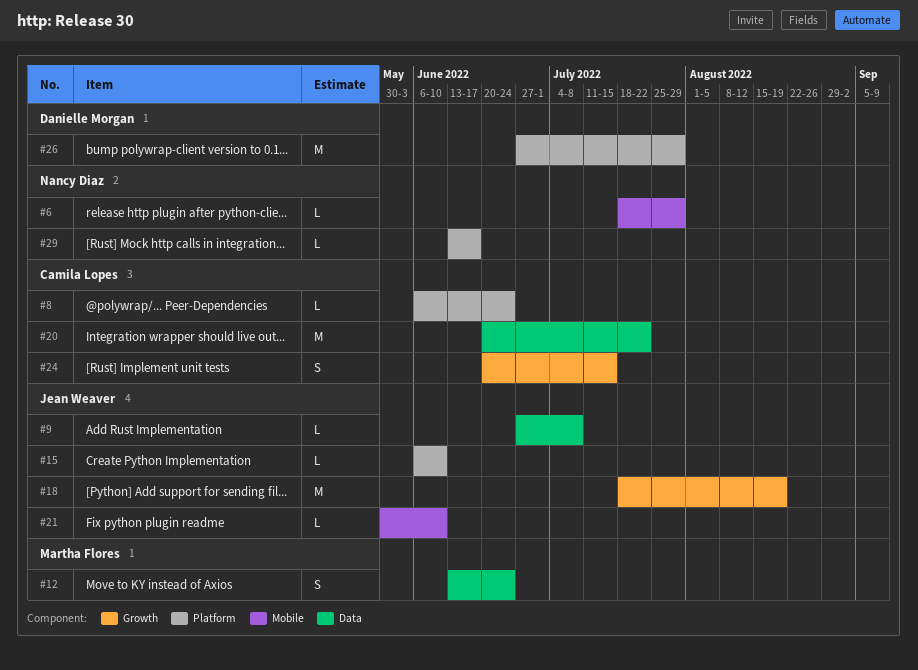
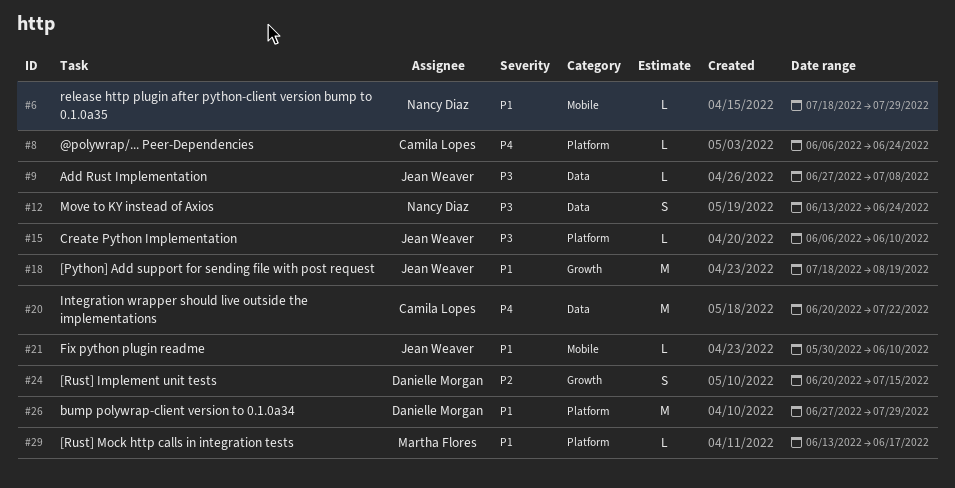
#12, owner: Martha Flores -> Nancy Diaz
#24, owner: Camila Lopes -> Danielle Morgan
#29, owner: Nancy Diaz -> Martha Flores

